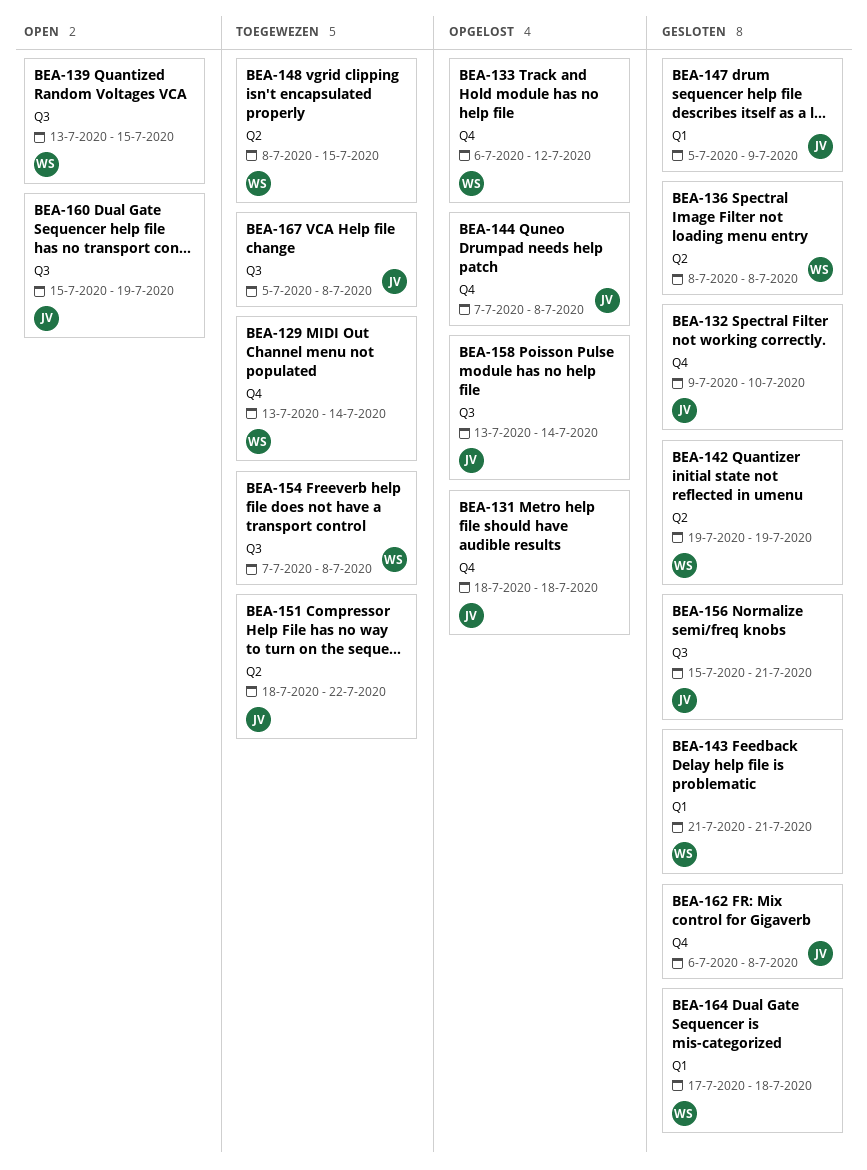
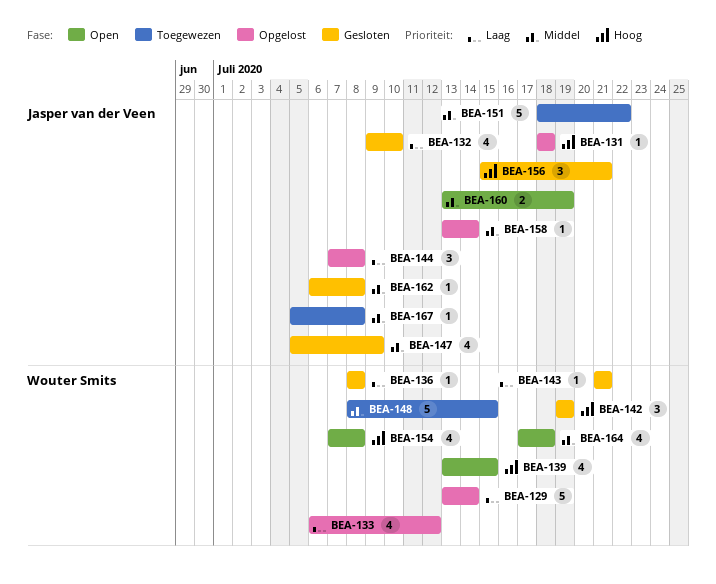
BEA-129, status: Toegewezen -> Opgelost
BEA-154, status: Toegewezen -> Open
BEA-160, start: Jul 15 -> Jul 13
BEA-164, status: Gesloten -> Open

